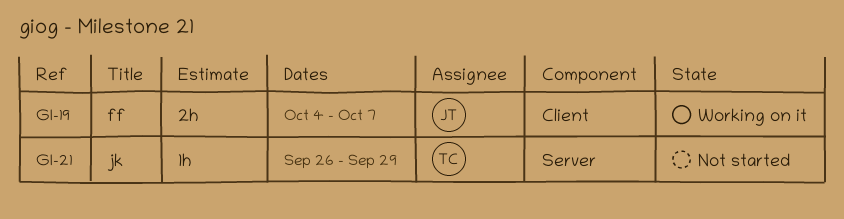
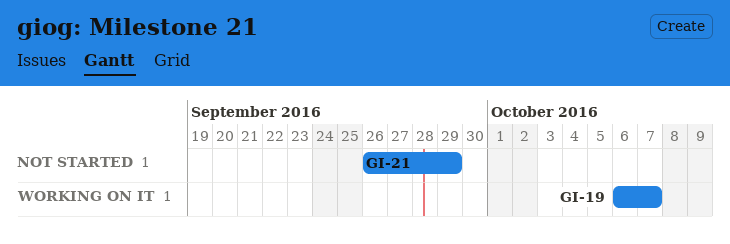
GI-19, start: Oct 4 -> Oct 6

